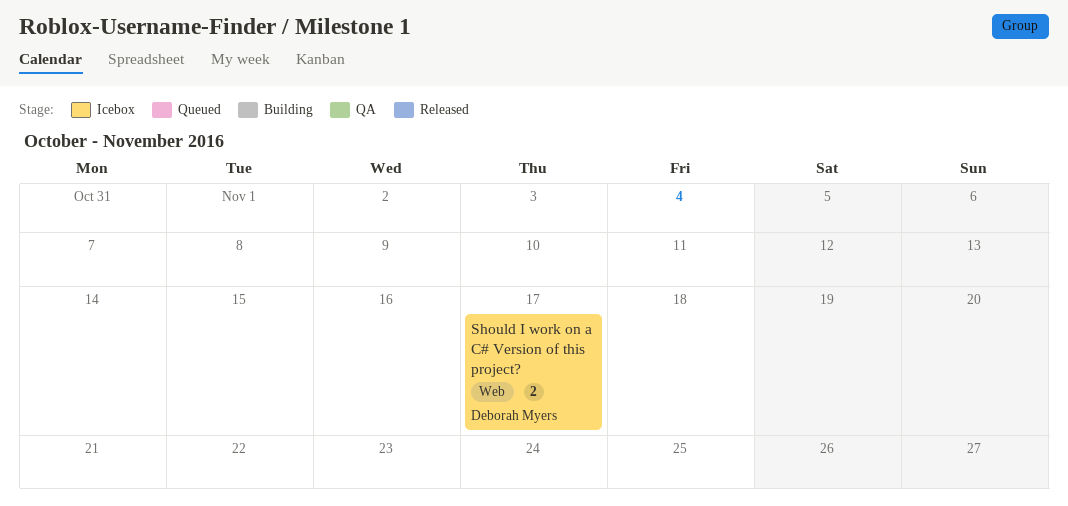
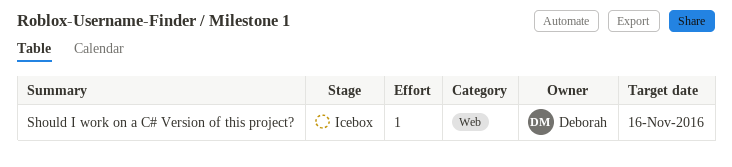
Should I work on a C# Version of this project?, estimate: 2 -> 1
Should I work on a C# Version of this project?, due: Nov 17 -> Nov 16

